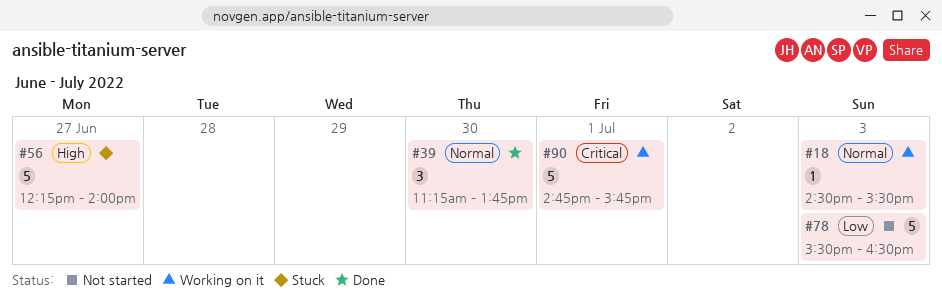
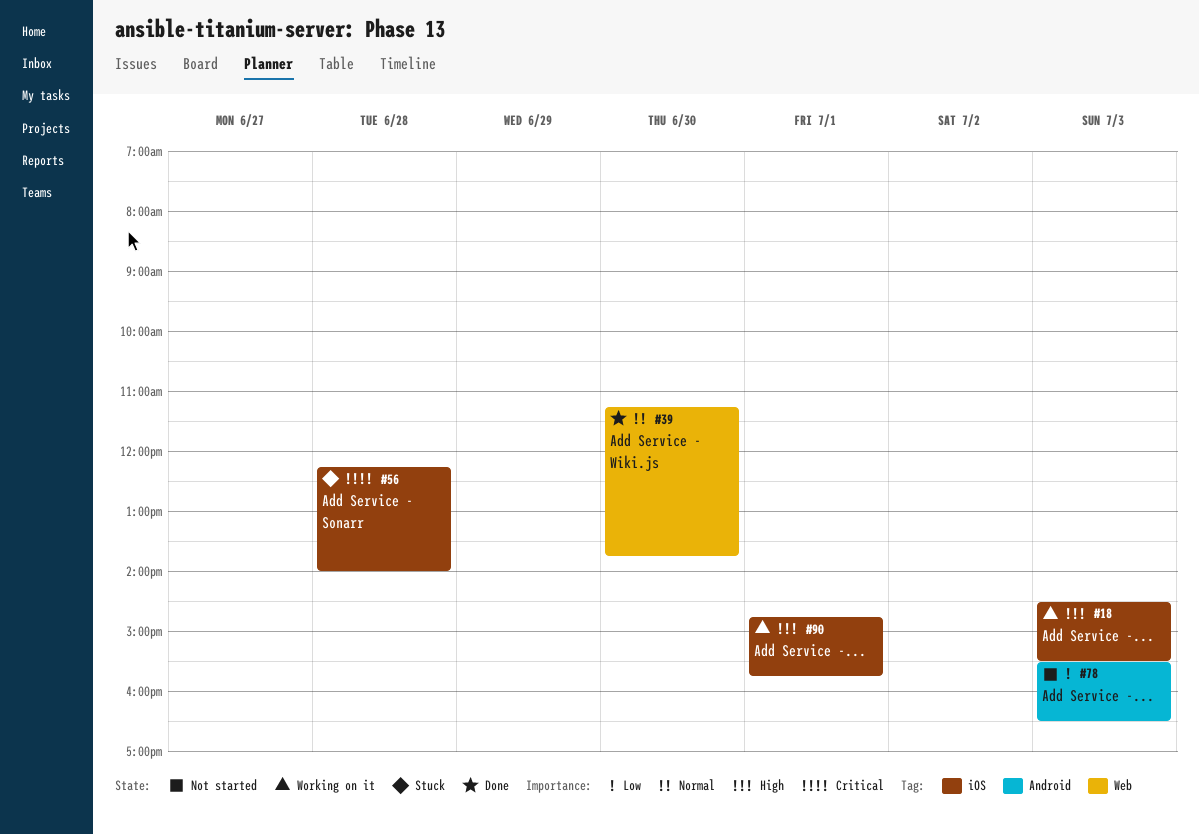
#18, priority: Normal -> High
#56, priority: High -> Critical
#56, day: Jun 27 -> Jun 28
#90, priority: Critical -> High

